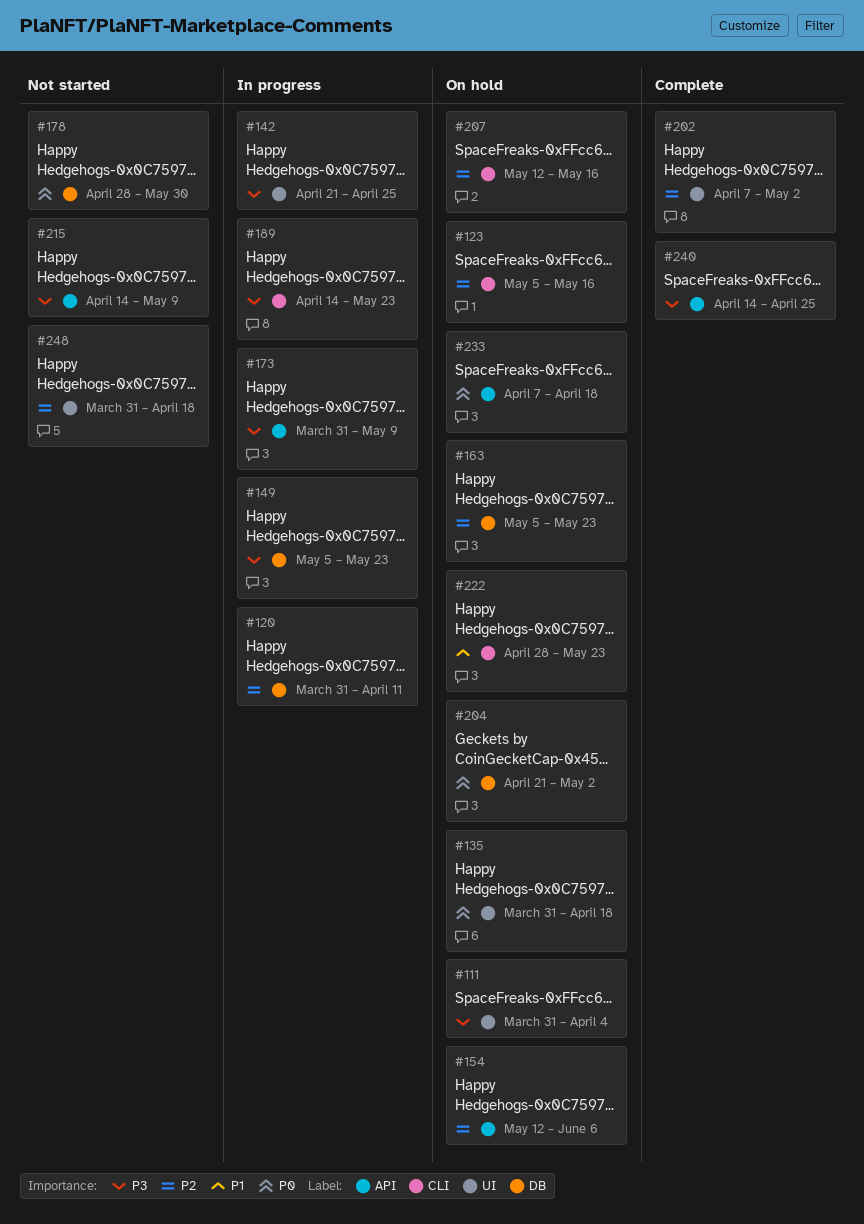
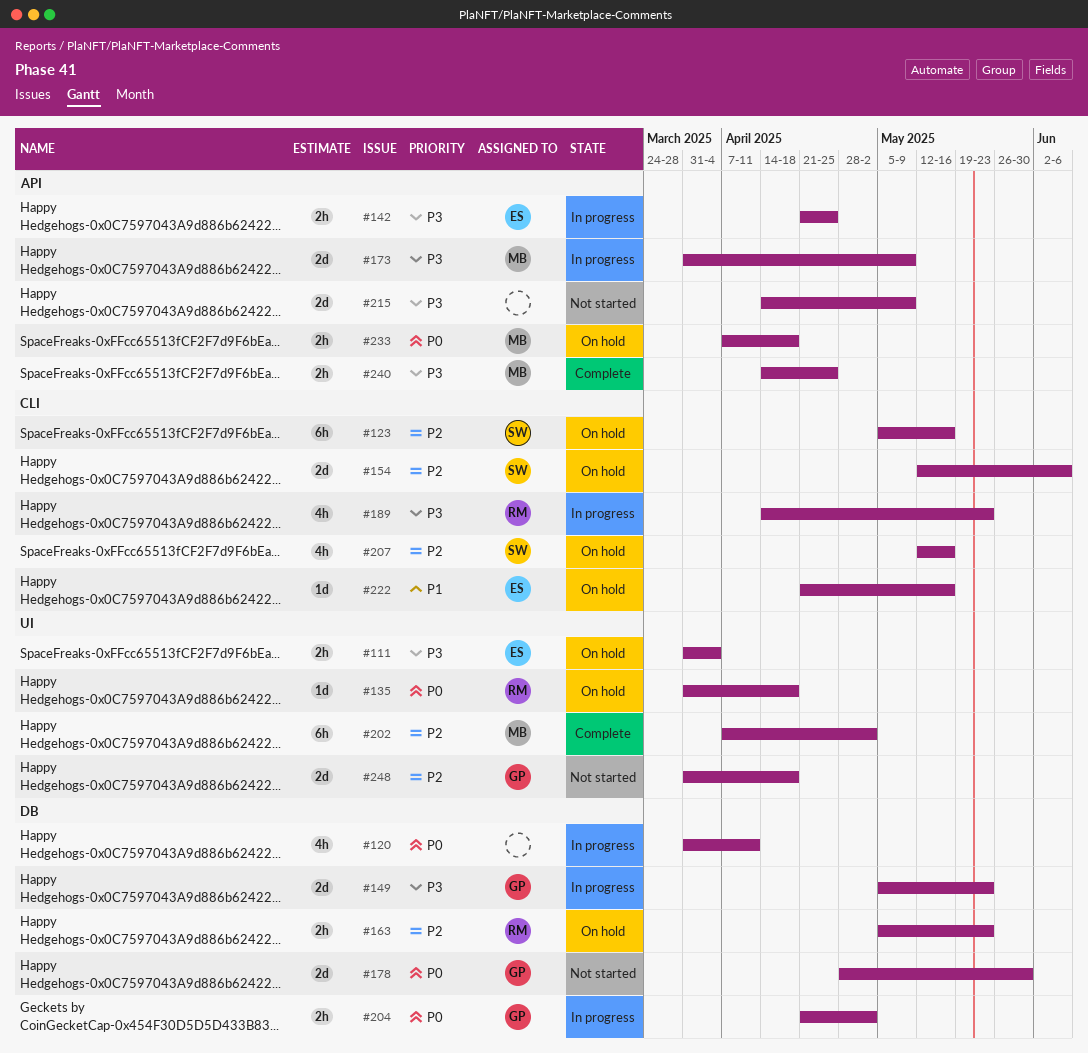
#120, priority: P2 -> P0
#142, label: UI -> API
#154, label: API -> CLI
#204, status: On hold -> In progress
#222, start: Apr 28 -> Apr 21
#222, due: May 23 -> May 16

